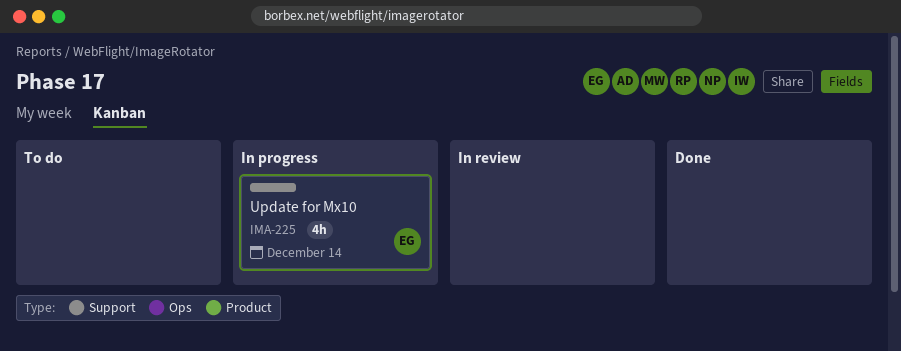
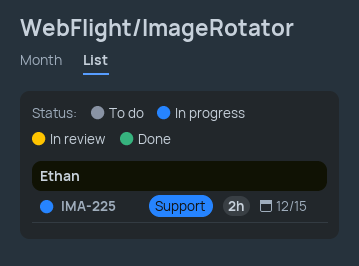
IMA-225, estimate: 4h -> 2h
IMA-225, due: Dec 14 -> Dec 15

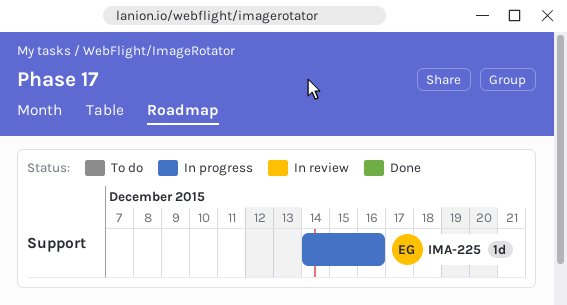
IMA-225, estimate: 2h -> 1d
IMA-225, due: Dec 15 -> Dec 16

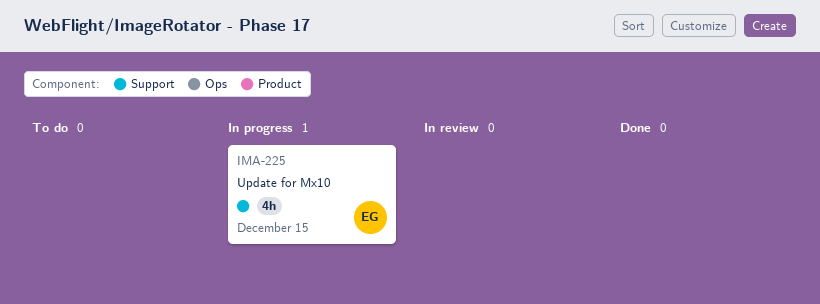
IMA-225, estimate: 1d -> 4h
IMA-225, due: Dec 16 -> Dec 15

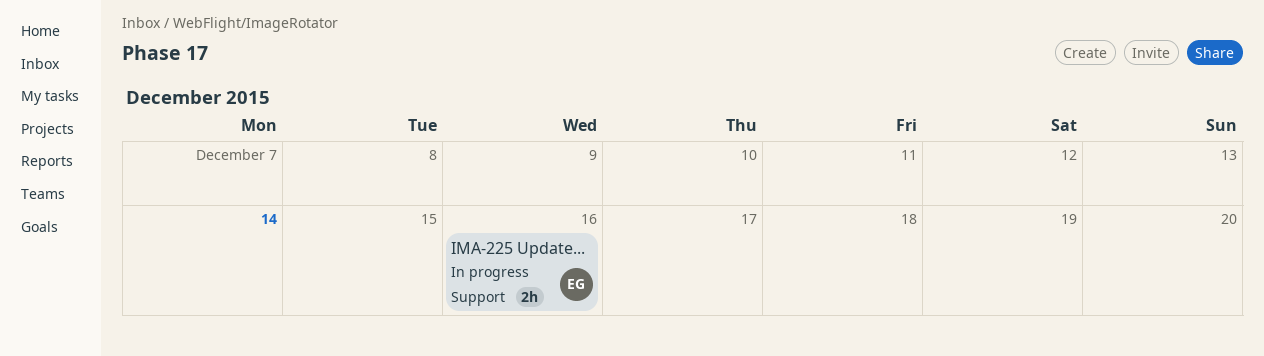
IMA-225, estimate: 4h -> 2h
IMA-225, due: Dec 15 -> Dec 16

